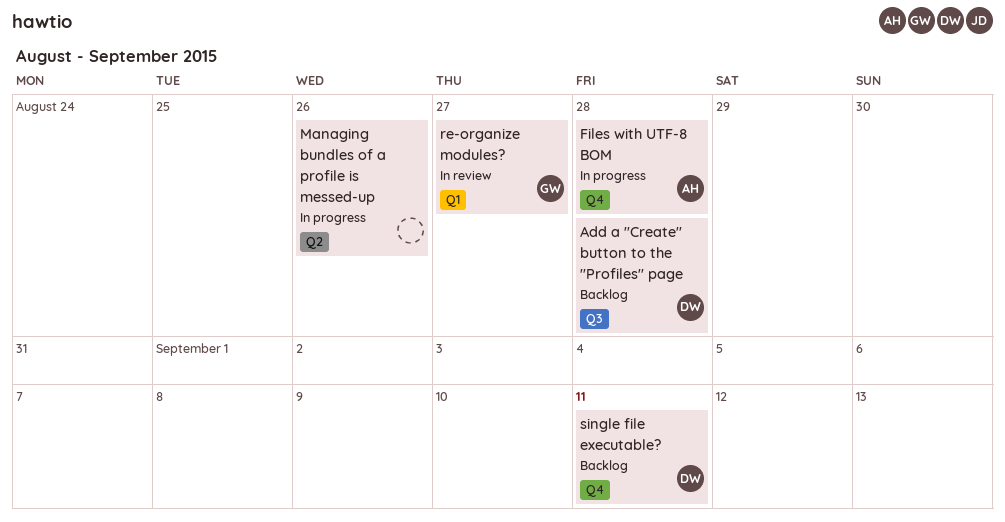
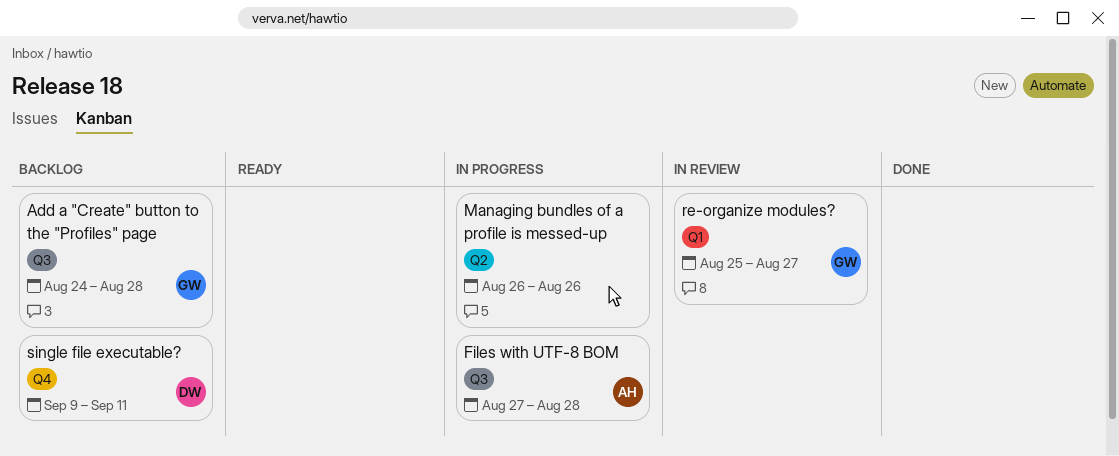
Add a "Create" button to the "Profiles" page, owner: DW -> GW
Files with UTF-8 BOM, label: Q4 -> Q3

